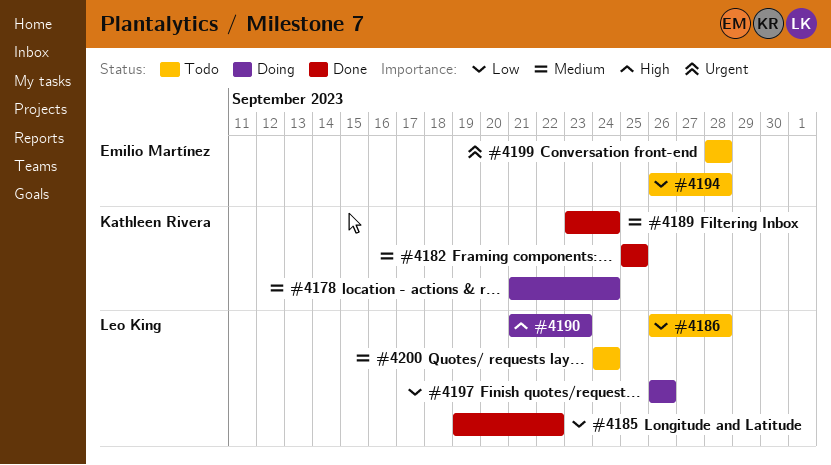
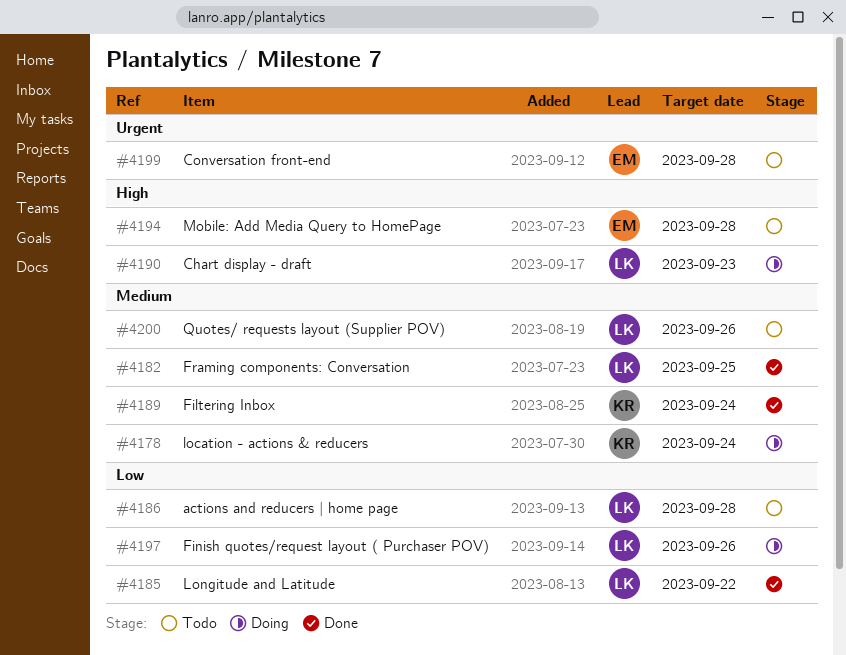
#4182, owner: Kathleen Rivera -> Leo King
#4194, priority: Low -> High
#4200, due: Sep 24 -> Sep 26

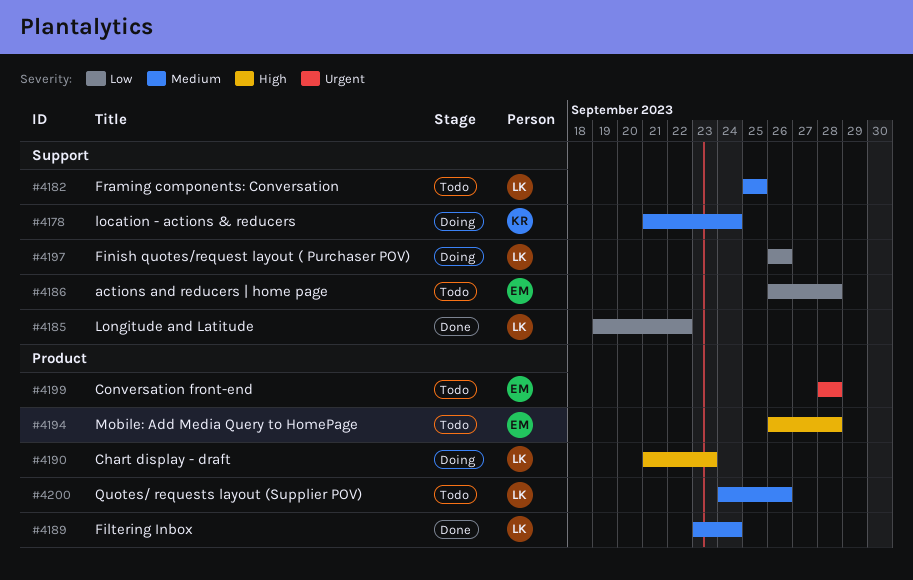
#4182, status: Done -> Todo
#4186, owner: LK -> EM
#4189, owner: KR -> LK

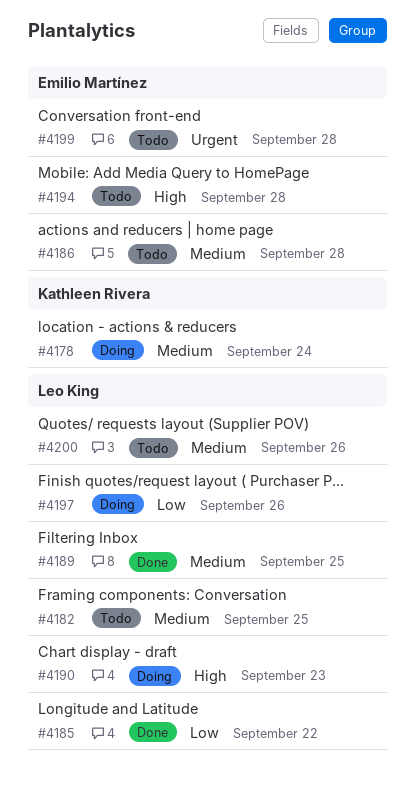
#4186, priority: Low -> Medium
#4189, due: Sep 24 -> Sep 25

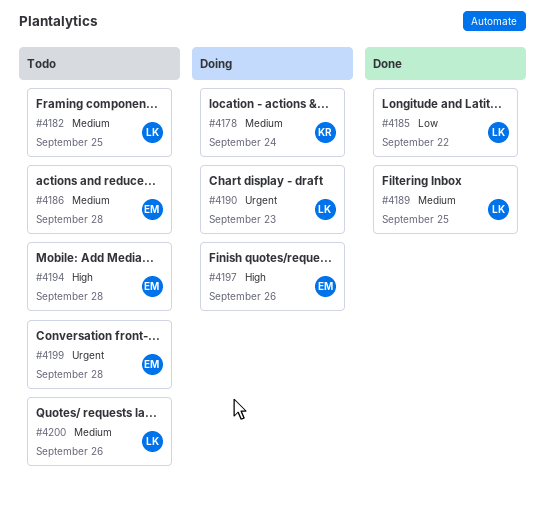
#4190, priority: High -> Urgent
#4197, owner: Leo King -> Emilio Martínez
#4197, priority: Low -> High

